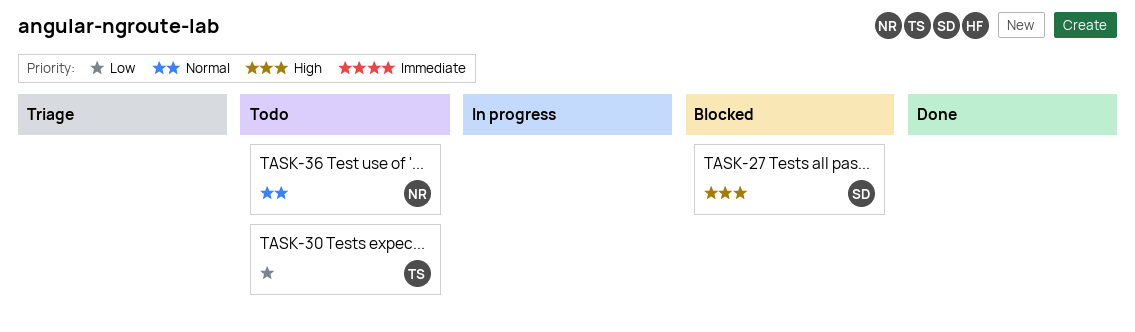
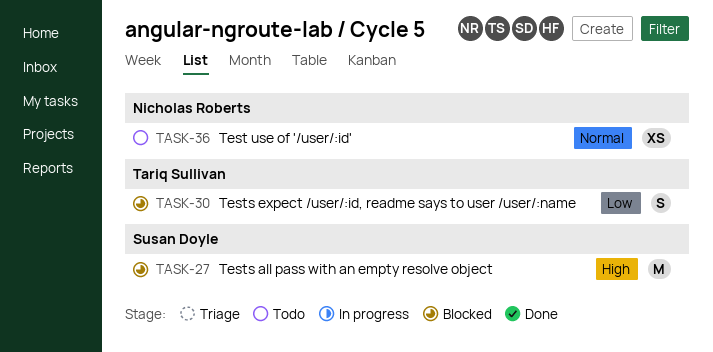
TASK-30, status: Todo -> Blocked

